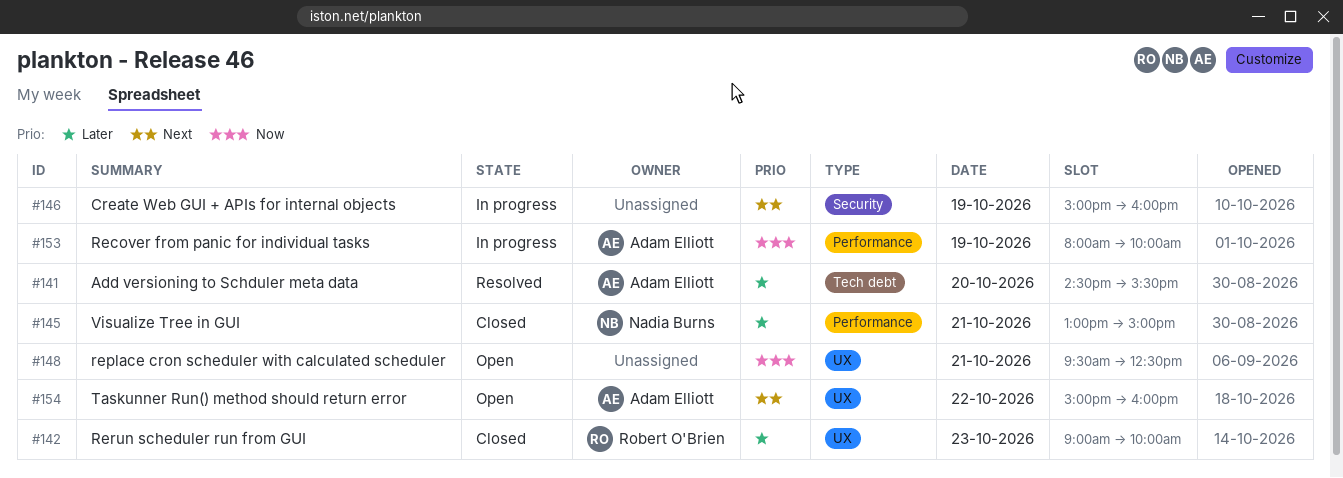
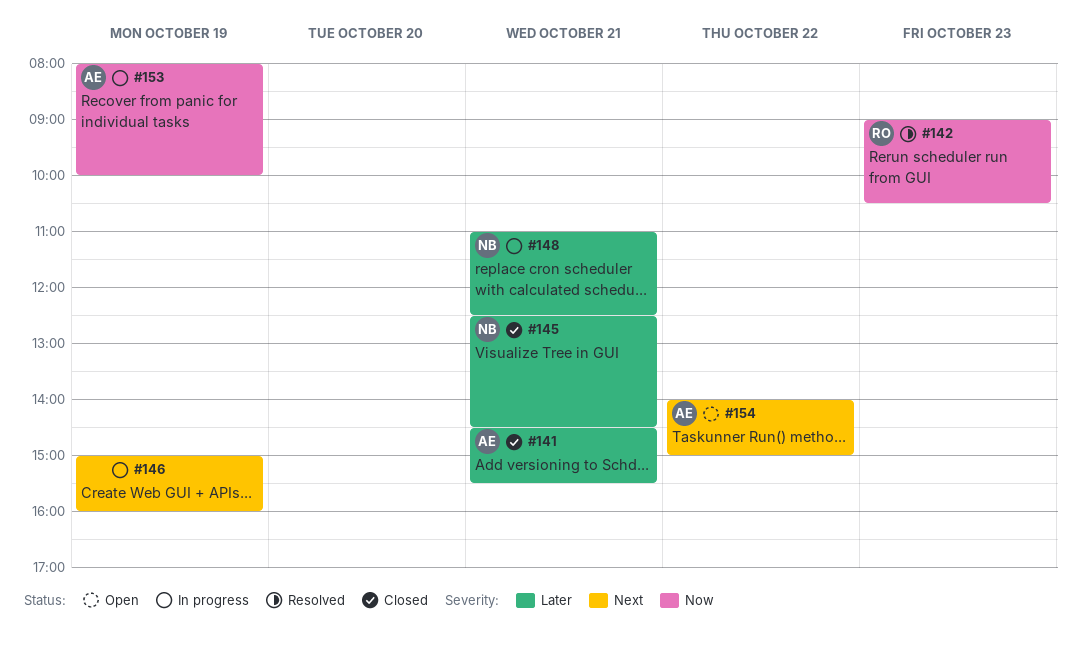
#141, status: Resolved -> Closed
#141, day: Oct 20 -> Oct 21
#142, status: Closed -> Resolved
#142, priority: Later -> Now
#142, ends: 10:00 -> 10:30
#145, begins: 13:00 -> 12:30
#145, ends: 15:00 -> 14:30
#148, status: Open -> In progress
#148, owner: none -> Nadia Burns
#148, priority: Now -> Later
#148, begins: 09:30 -> 11:00
#154, begins: 15:00 -> 14:00
#154, ends: 16:00 -> 15:00

